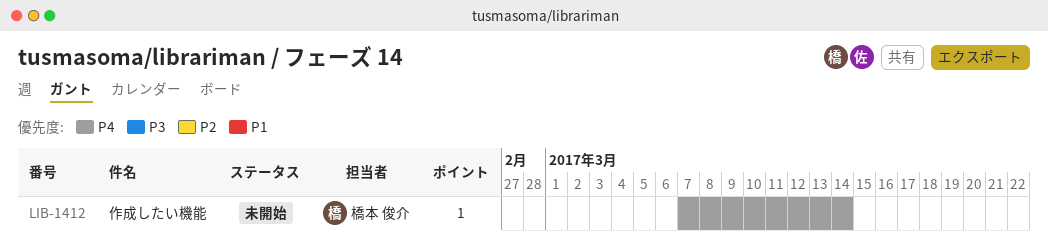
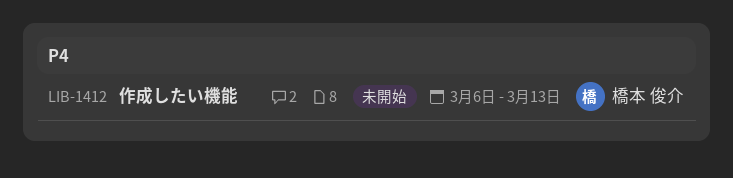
LIB-1412, start: Mar 7 -> Mar 6
LIB-1412, due: Mar 14 -> Mar 13

